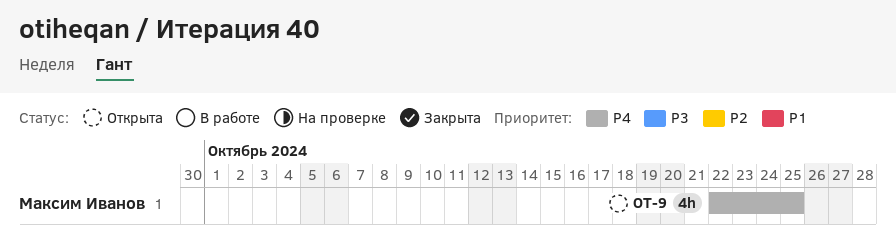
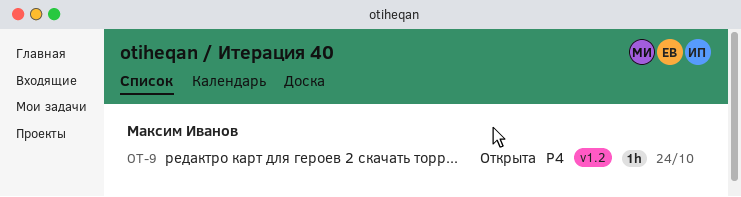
OT-9, estimate: 4h -> 1h
OT-9, due: Oct 25 -> Oct 24

